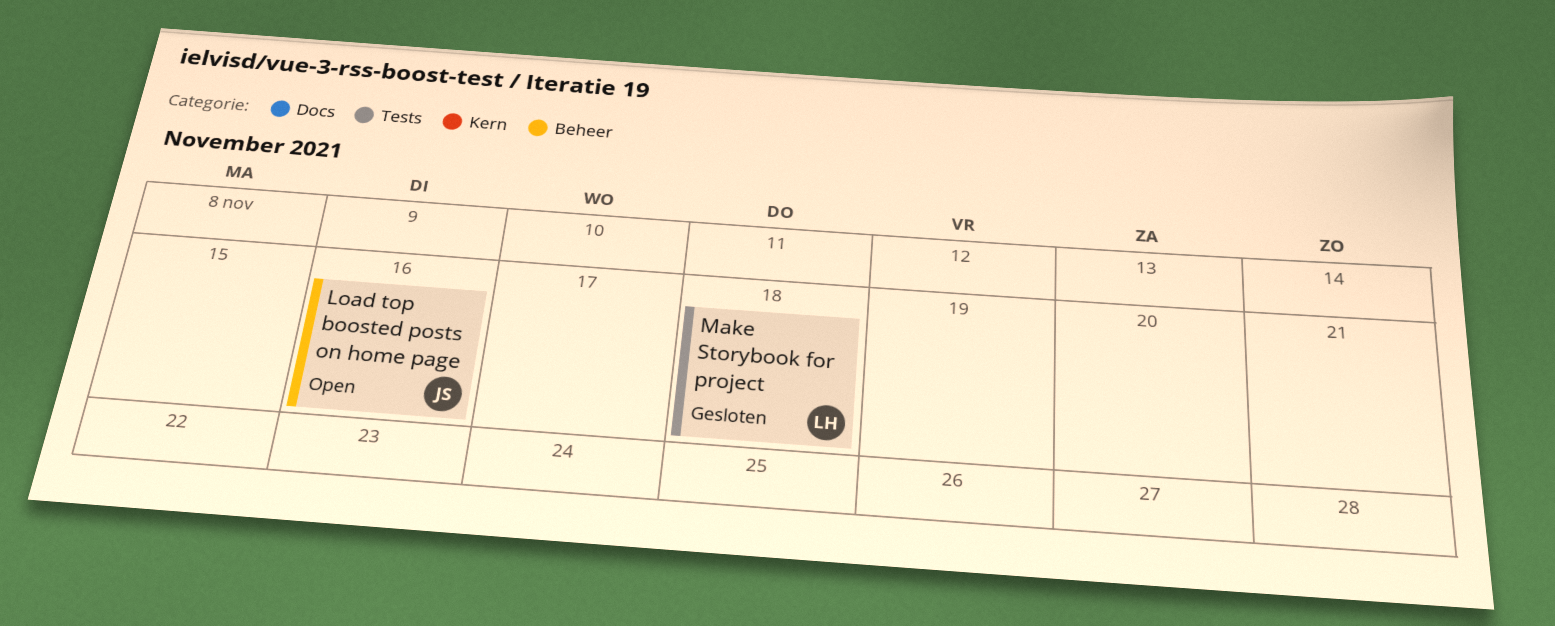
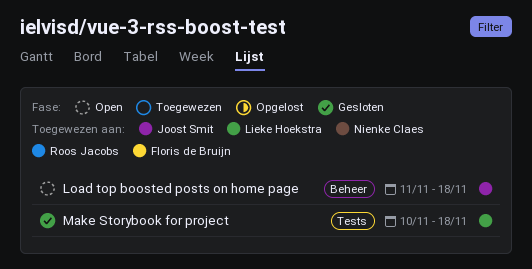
Load top boosted posts on home page, due: Nov 16 -> Nov 18

